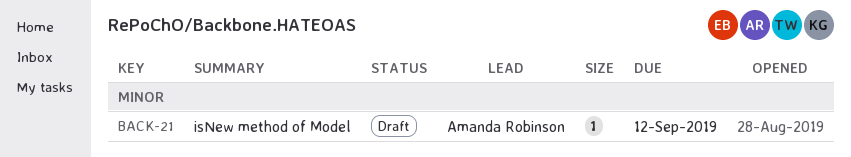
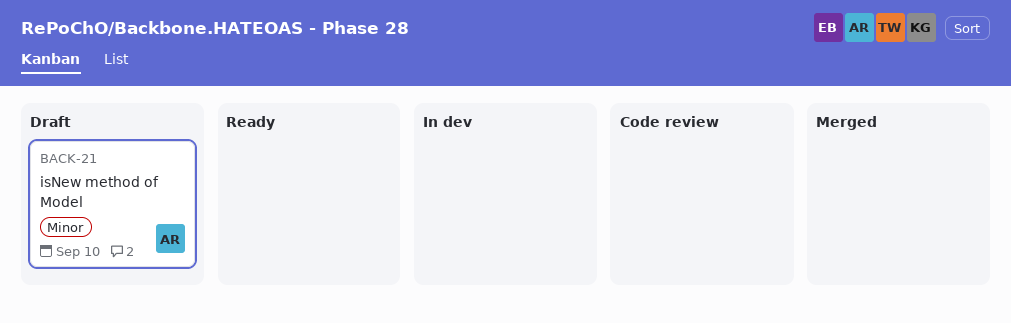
BACK-21, due: Sep 12 -> Sep 10

